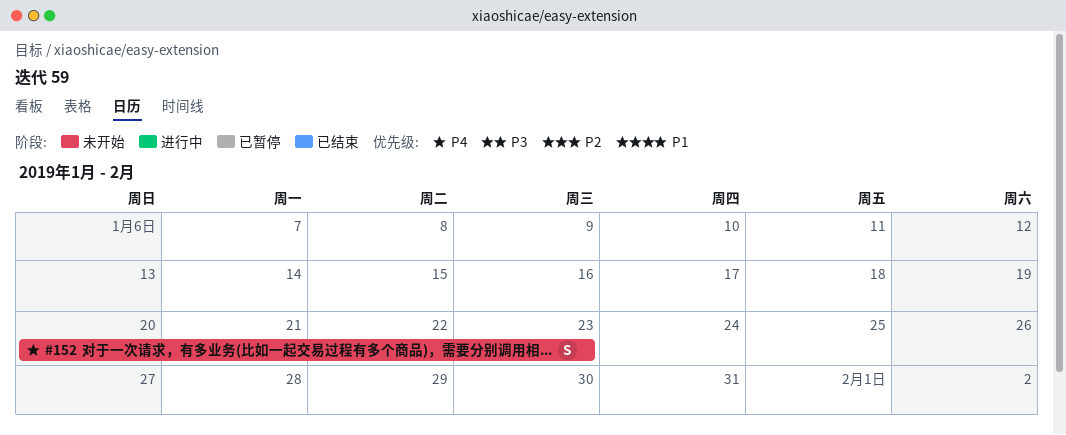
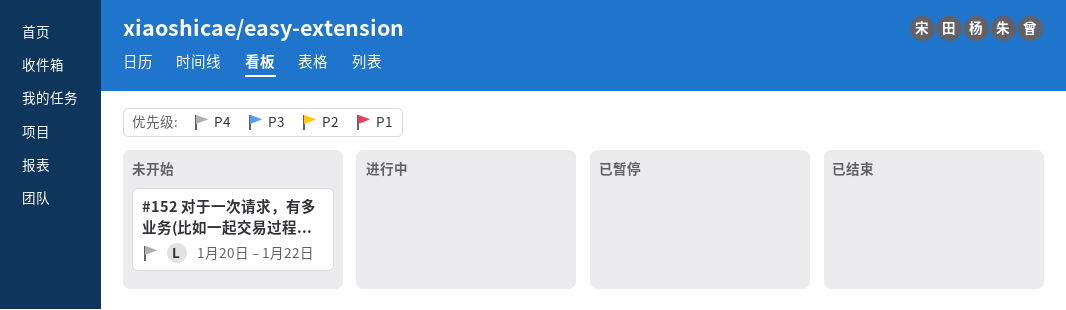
#152, estimate: S -> L
#152, due: Jan 23 -> Jan 22

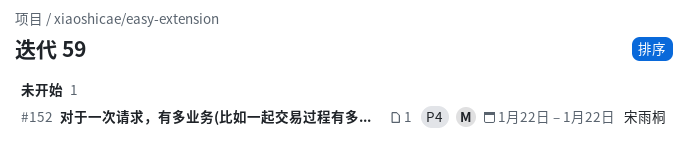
#152, estimate: L -> M
#152, start: Jan 20 -> Jan 22

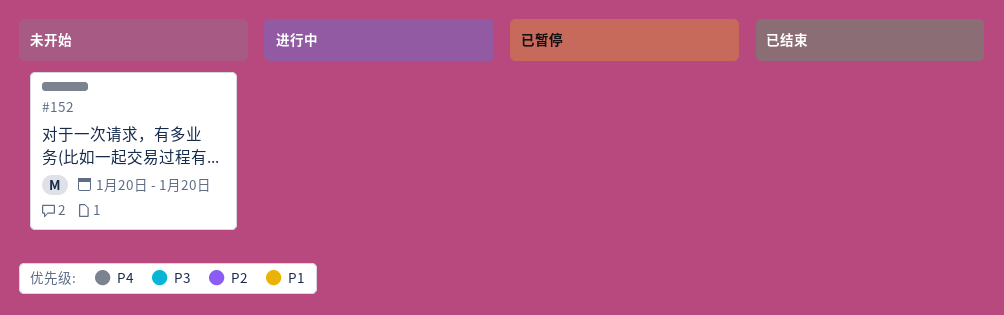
#152, start: Jan 22 -> Jan 20
#152, due: Jan 22 -> Jan 20

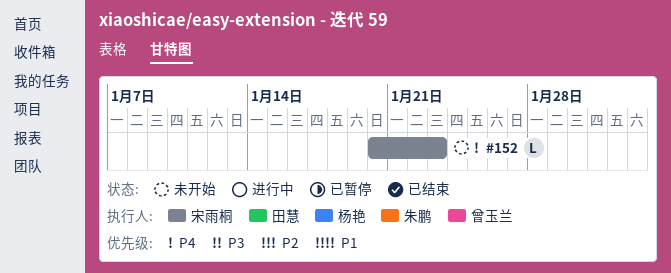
#152, estimate: M -> L
#152, due: Jan 20 -> Jan 23

